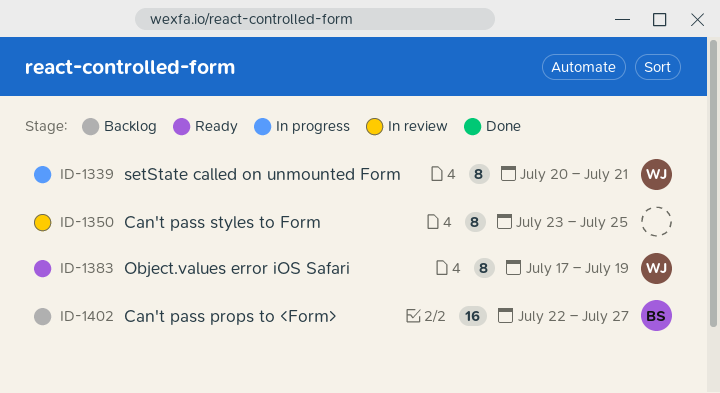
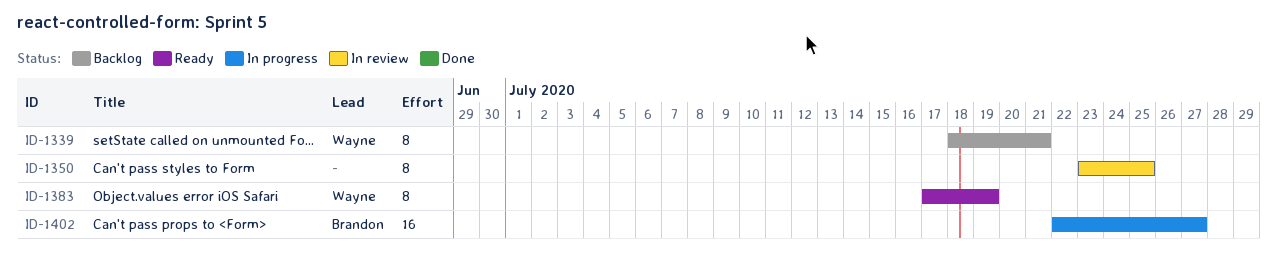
ID-1339, status: In progress -> Backlog
ID-1339, start: Jul 20 -> Jul 18
ID-1402, status: Backlog -> In progress

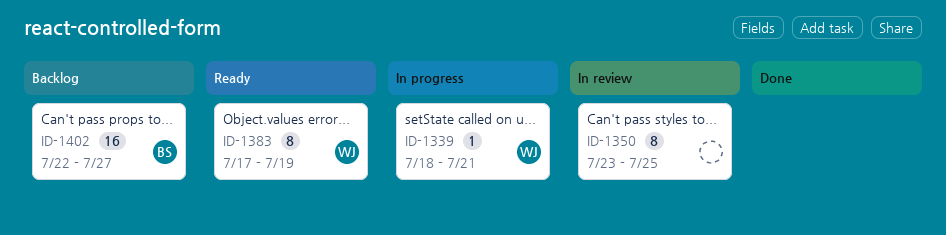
ID-1339, status: Backlog -> In progress
ID-1339, estimate: 8 -> 1
ID-1402, status: In progress -> Backlog

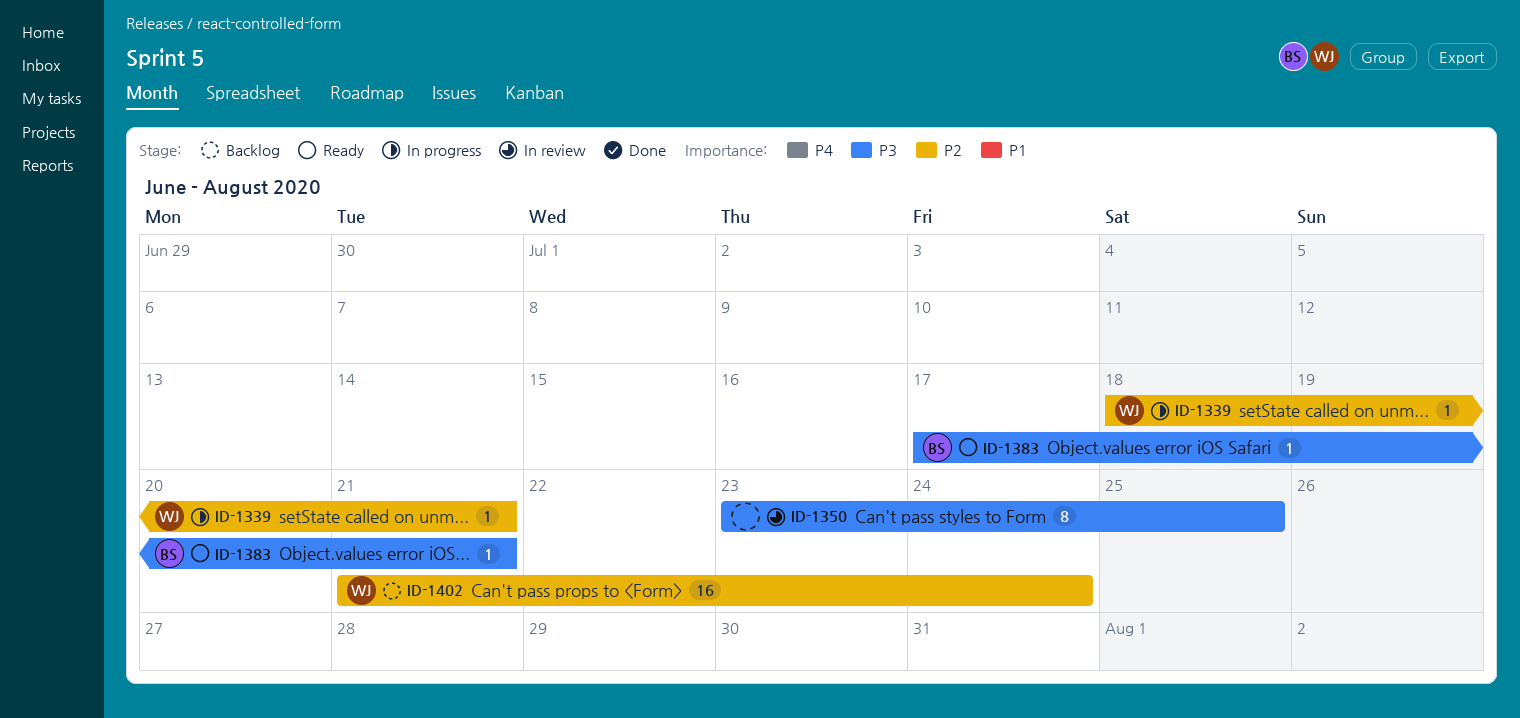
ID-1383, owner: WJ -> BS
ID-1383, estimate: 8 -> 1
ID-1383, due: Jul 19 -> Jul 21
ID-1402, owner: BS -> WJ
ID-1402, start: Jul 22 -> Jul 21
ID-1402, due: Jul 27 -> Jul 24

